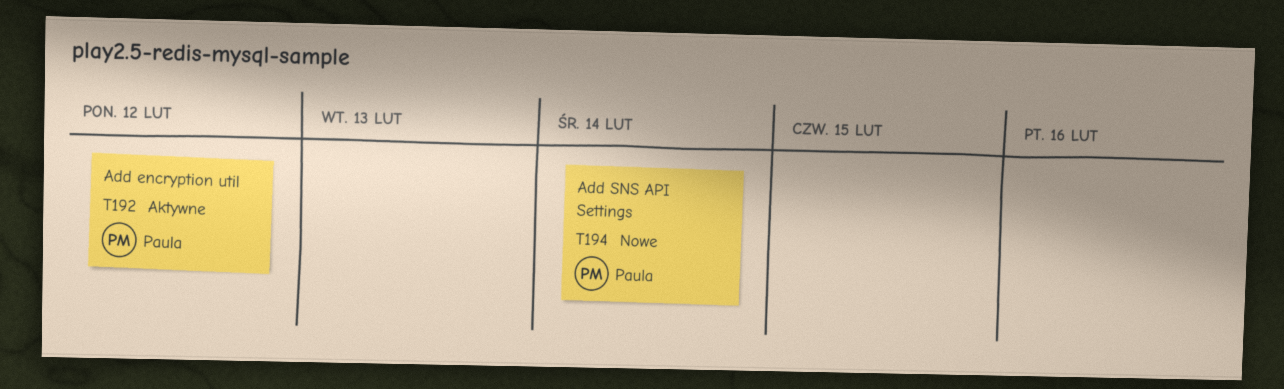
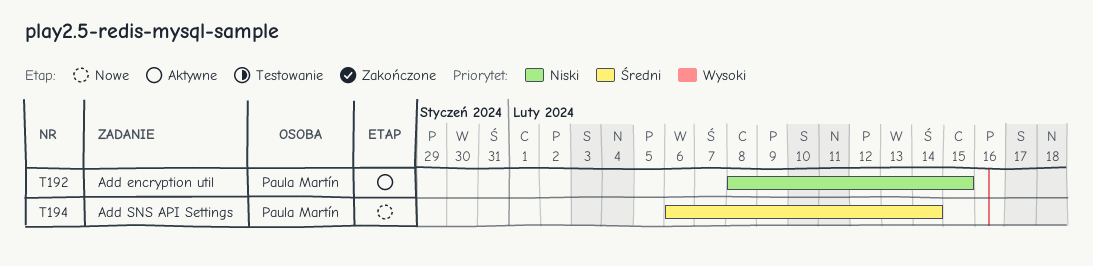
T192, due: Feb 12 -> Feb 15

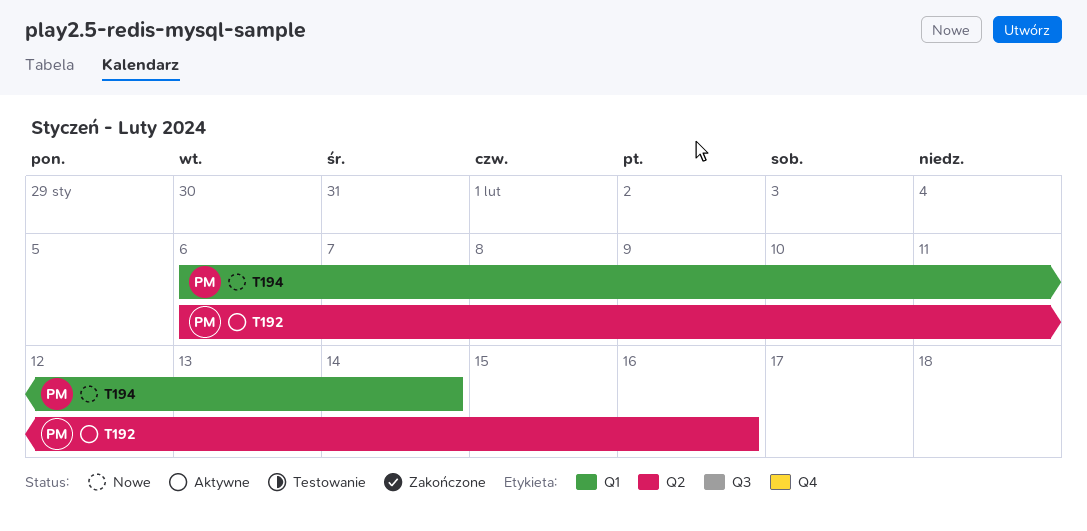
T192, start: Feb 8 -> Feb 6
T192, due: Feb 15 -> Feb 16

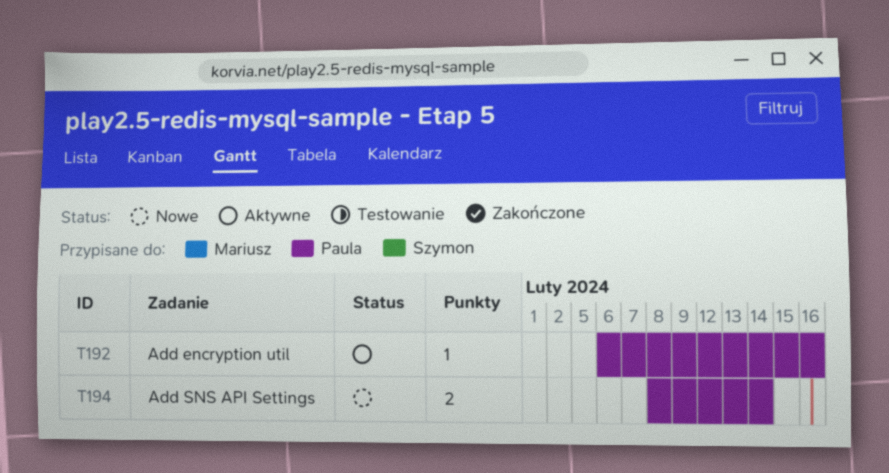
T194, start: Feb 6 -> Feb 8

